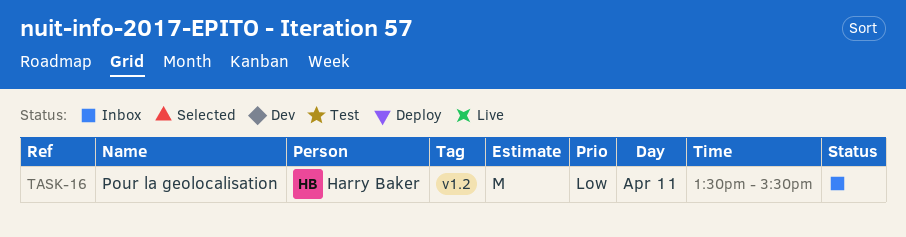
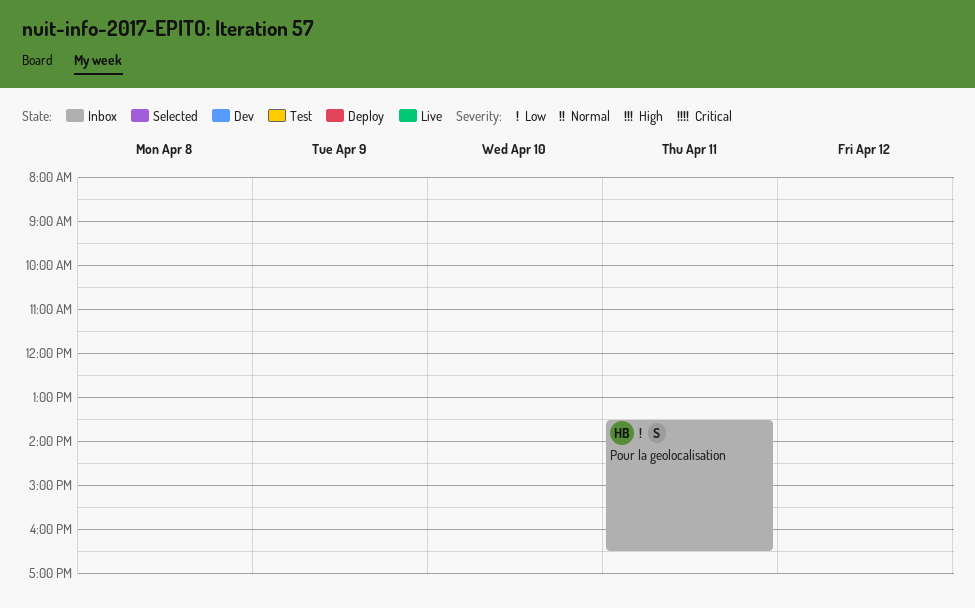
Pour la geolocalisation, estimate: M -> S
Pour la geolocalisation, ends: 15:30 -> 16:30

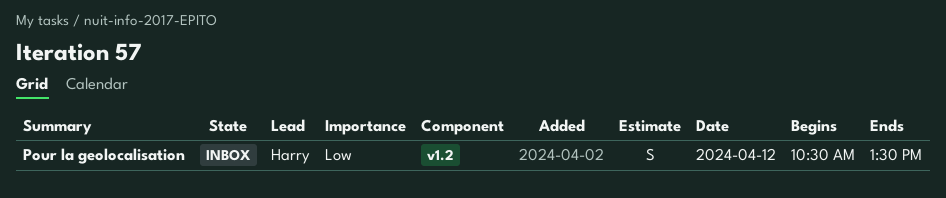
Pour la geolocalisation, day: Apr 11 -> Apr 12
Pour la geolocalisation, begins: 13:30 -> 10:30
Pour la geolocalisation, ends: 16:30 -> 13:30

